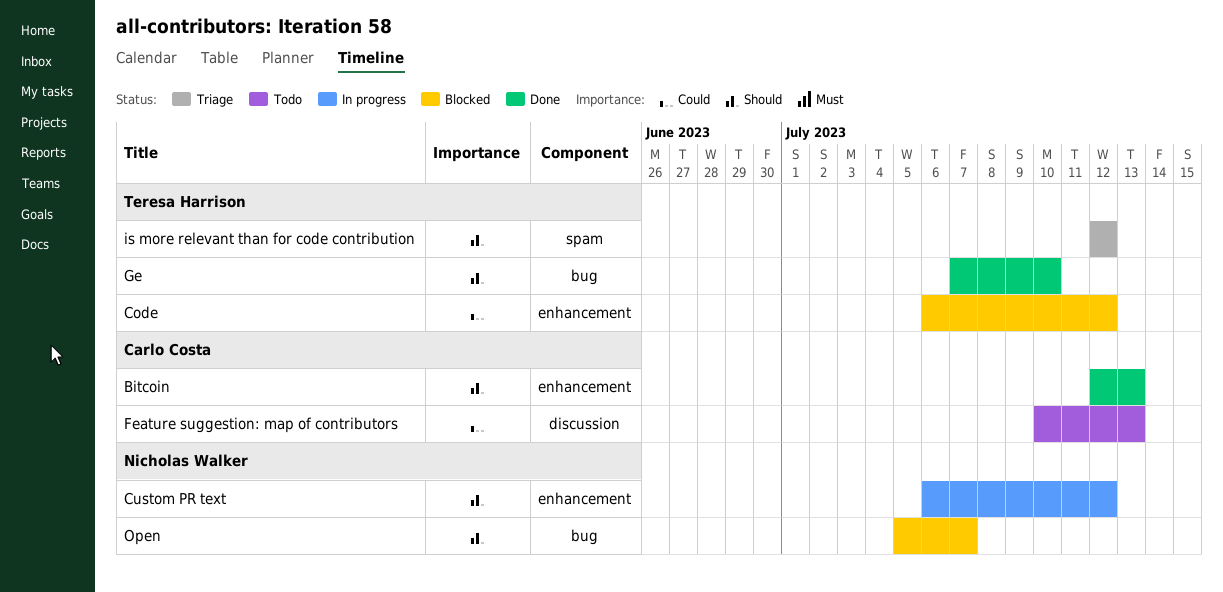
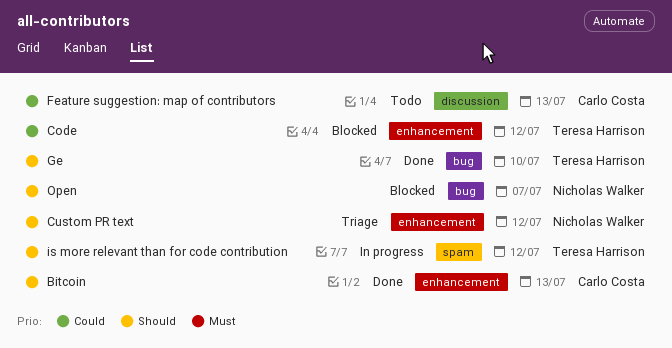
Custom PR text, status: In progress -> Triage
is more relevant than for code contribution, status: Triage -> In progress

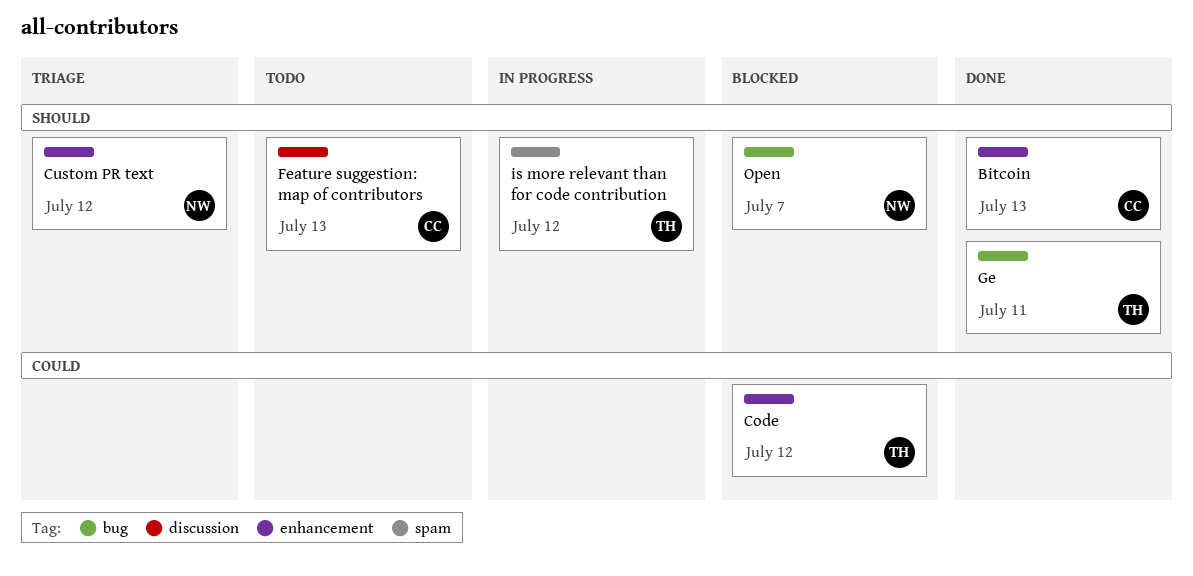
Feature suggestion: map of contributors, priority: Could -> Should
Ge, due: Jul 10 -> Jul 11

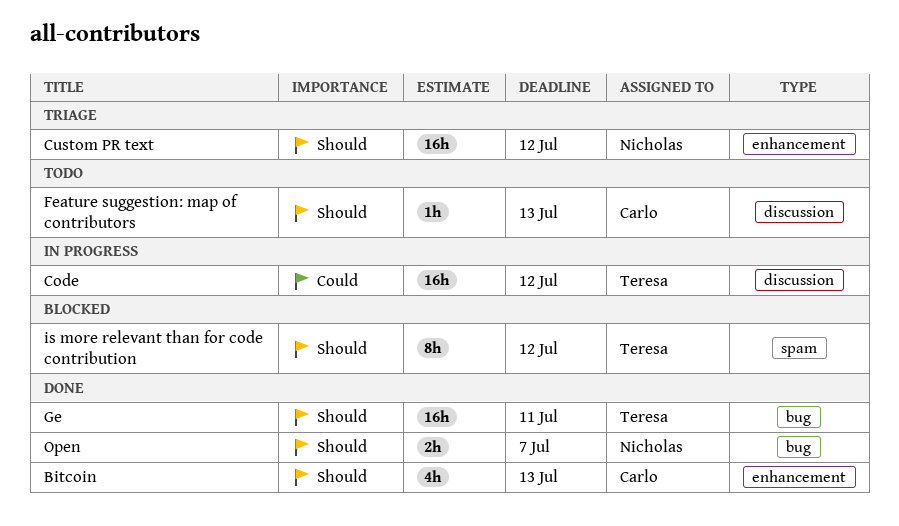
Code, status: Blocked -> In progress
Code, label: enhancement -> discussion
is more relevant than for code contribution, status: In progress -> Blocked
Open, status: Blocked -> Done

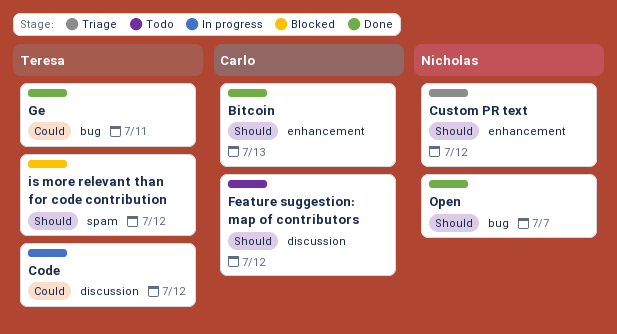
Feature suggestion: map of contributors, due: Jul 13 -> Jul 12
Ge, priority: Should -> Could

